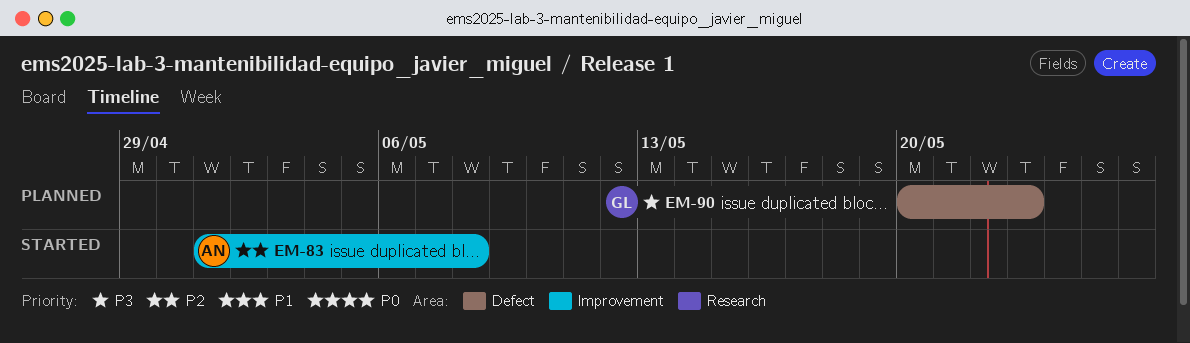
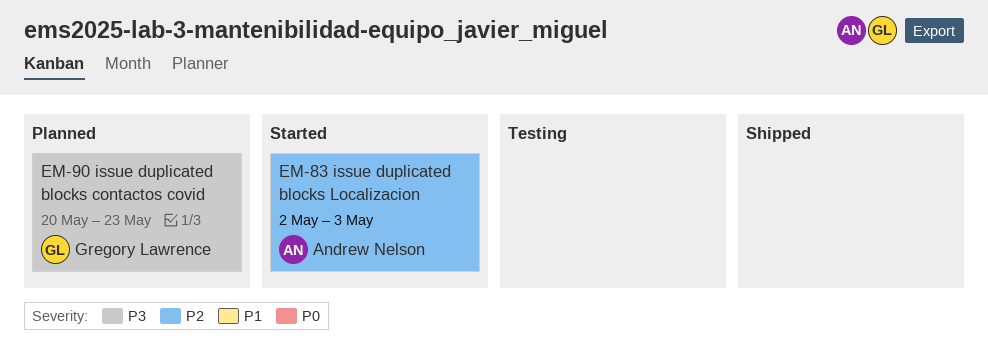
EM-83, start: May 1 -> May 2
EM-83, due: May 8 -> May 3

